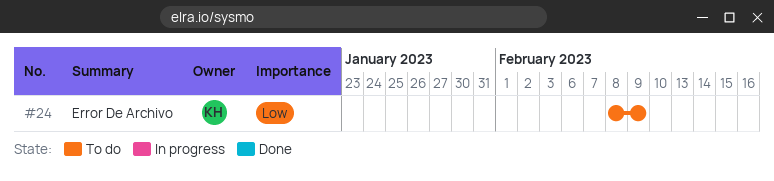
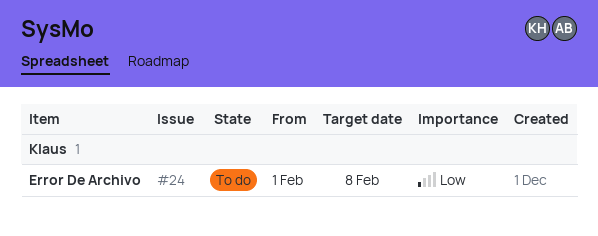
#24, start: Feb 8 -> Feb 1
#24, due: Feb 9 -> Feb 8

